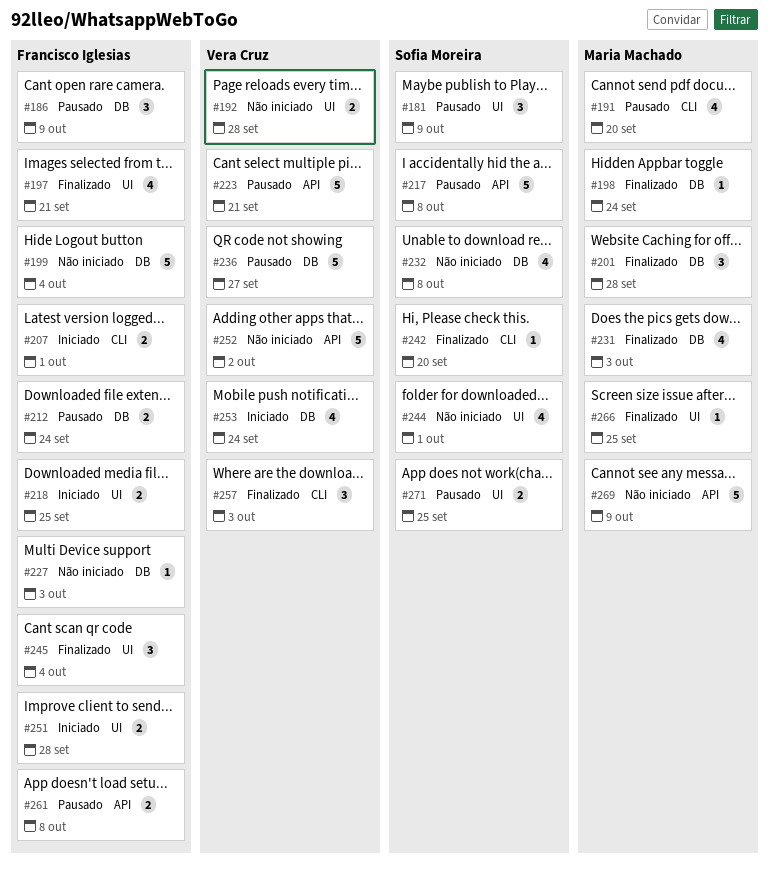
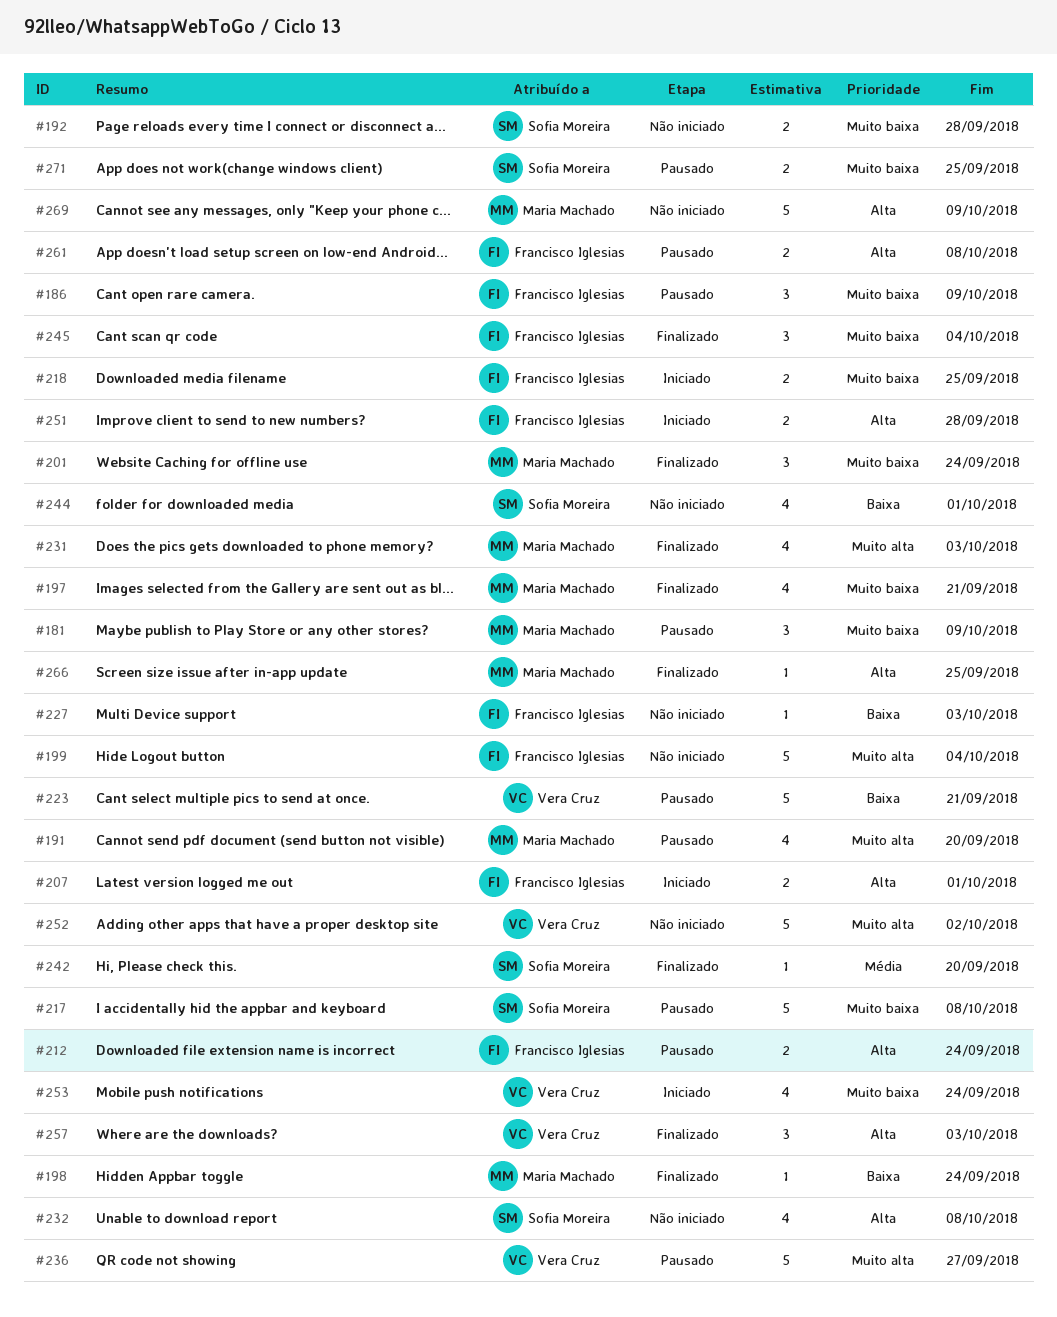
#181, owner: Sofia Moreira -> Maria Machado
#192, owner: Vera Cruz -> Sofia Moreira
#197, owner: Francisco Iglesias -> Maria Machado
#201, due: Sep 28 -> Sep 24

